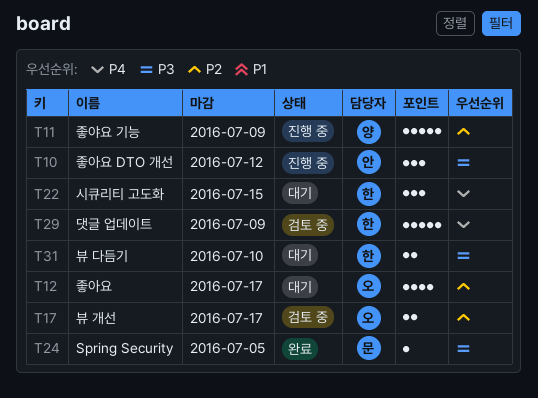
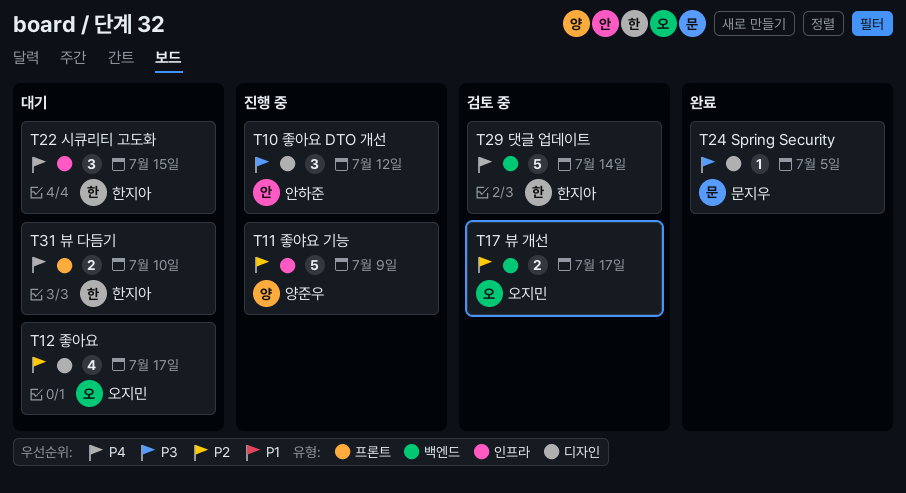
T29, due: Jul 9 -> Jul 14
T31, priority: P3 -> P4

